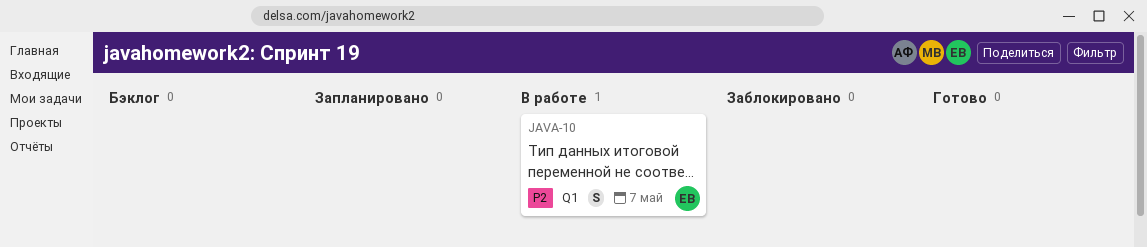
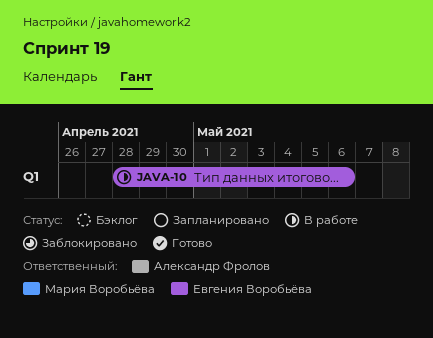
JAVA-10, due: May 7 -> May 6

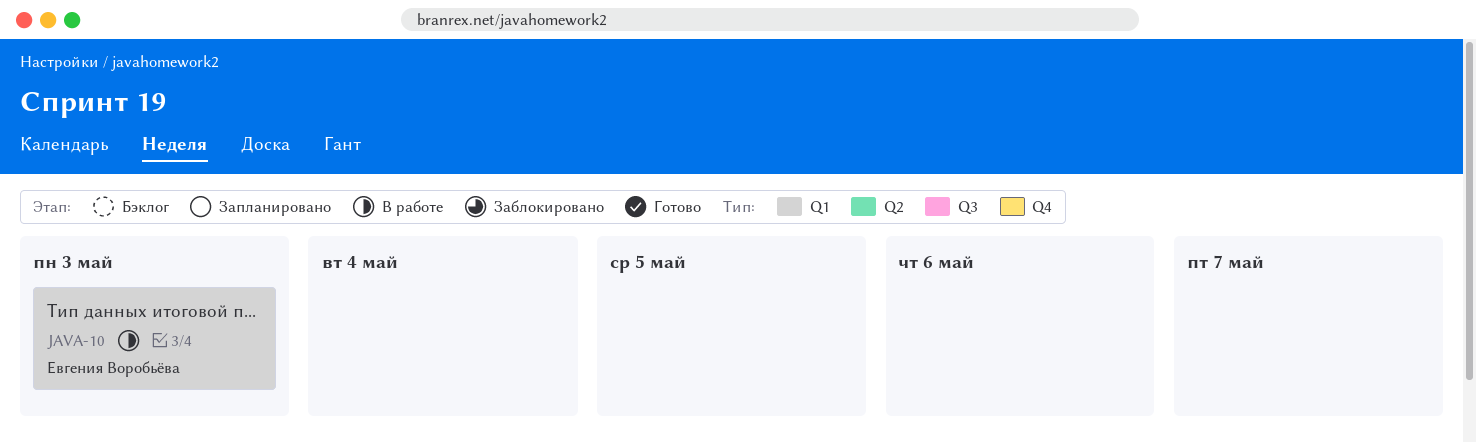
JAVA-10, due: May 6 -> May 3

